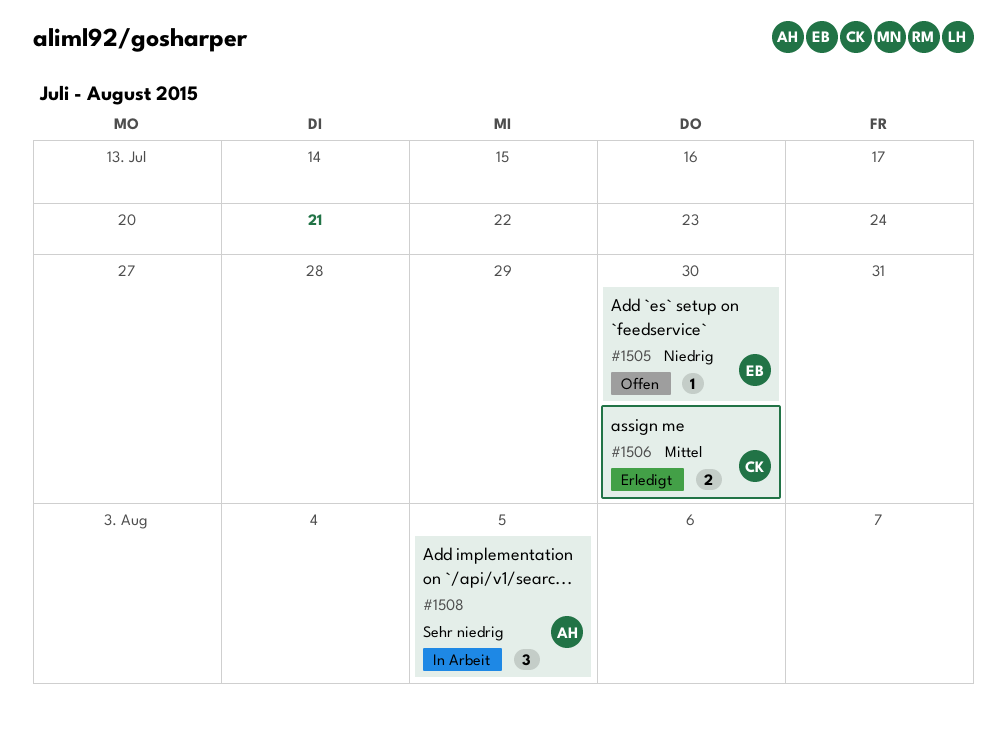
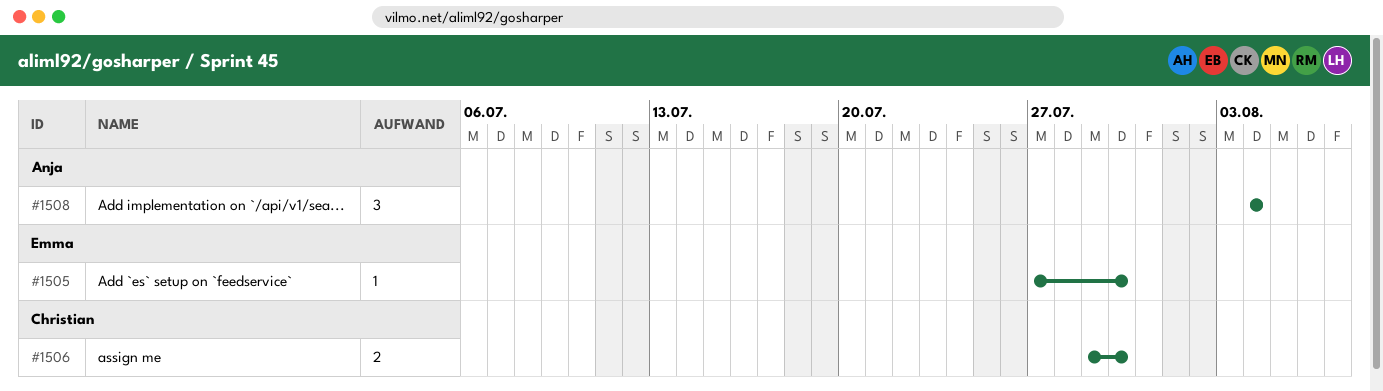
#1508, due: Aug 5 -> Aug 4

